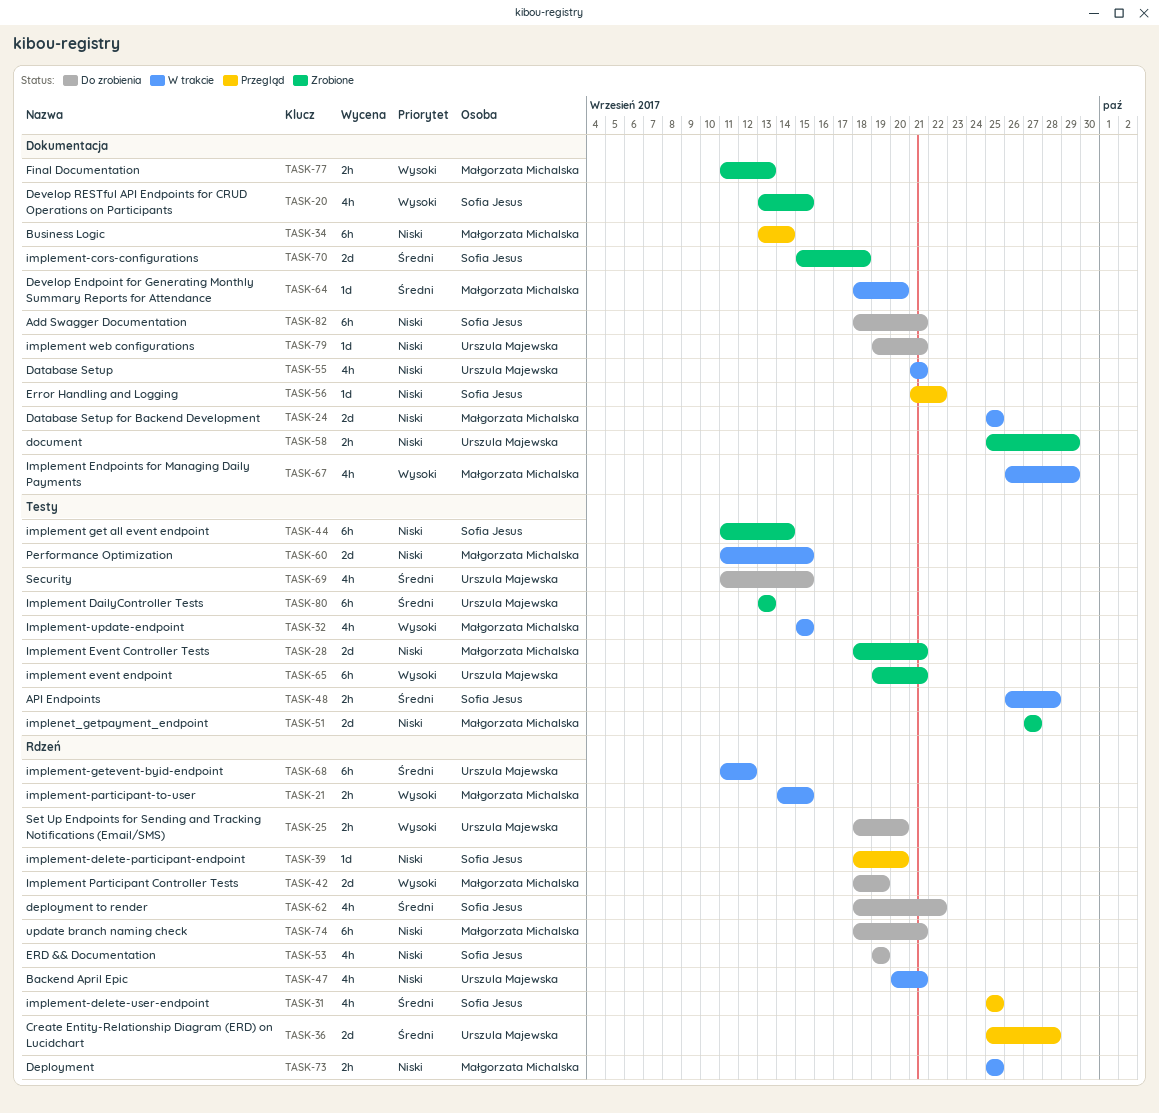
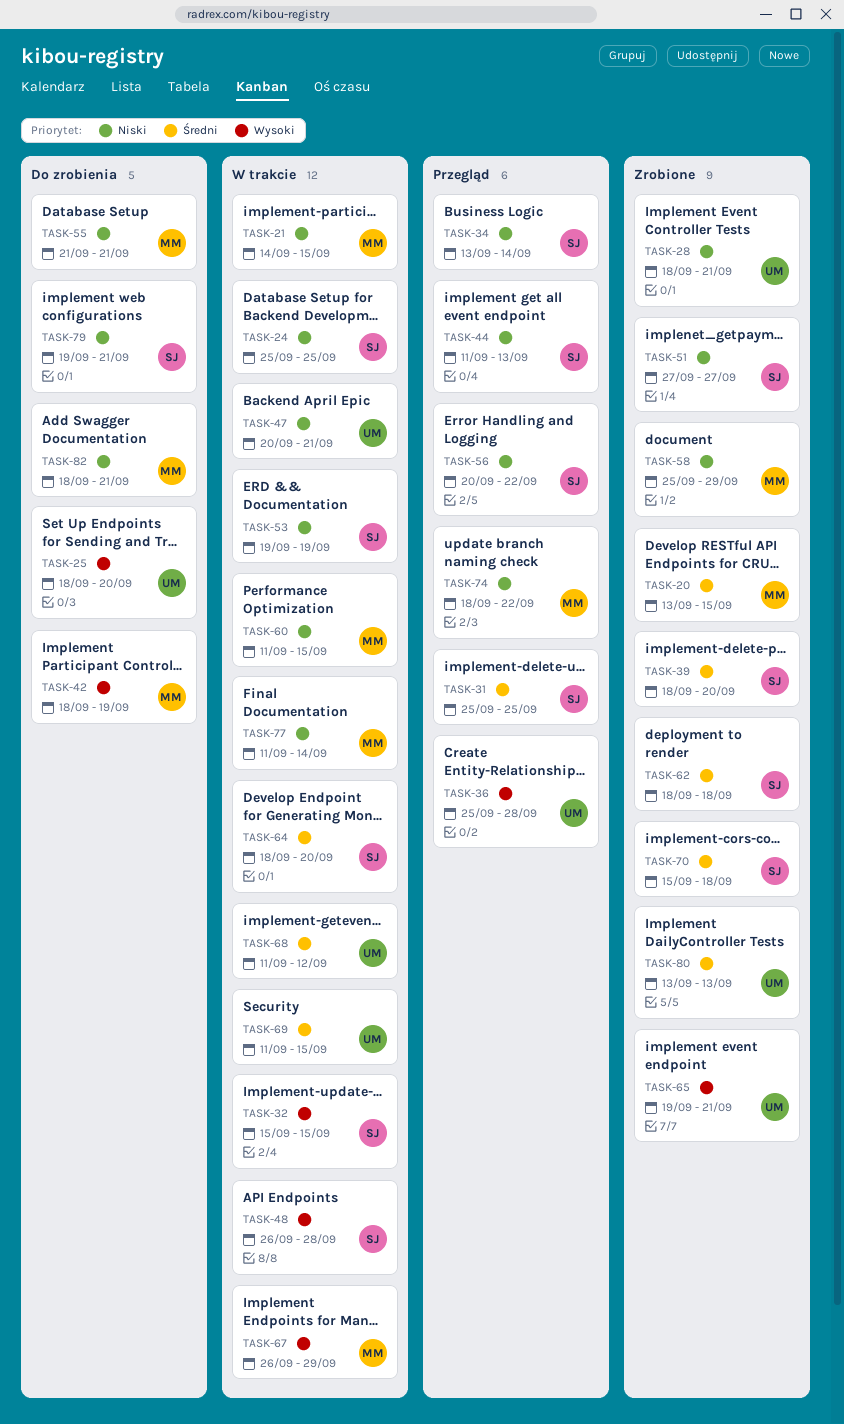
TASK-20, owner: Sofia Jesus -> Małgorzata Michalska
TASK-20, priority: Wysoki -> Średni
TASK-21, priority: Wysoki -> Niski
TASK-24, owner: Małgorzata Michalska -> Sofia Jesus
TASK-28, owner: Małgorzata Michalska -> Urszula Majewska
TASK-32, owner: Małgorzata Michalska -> Sofia Jesus
TASK-34, owner: Małgorzata Michalska -> Sofia Jesus
TASK-36, priority: Średni -> Wysoki
TASK-39, status: Przegląd -> Zrobione
TASK-39, priority: Niski -> Średni
TASK-44, status: Zrobione -> Przegląd
TASK-44, due: Sep 14 -> Sep 13
TASK-48, priority: Średni -> Wysoki
TASK-51, owner: Małgorzata Michalska -> Sofia Jesus
TASK-53, status: Do zrobienia -> W trakcie
TASK-55, status: W trakcie -> Do zrobienia
TASK-55, owner: Urszula Majewska -> Małgorzata Michalska
TASK-56, start: Sep 21 -> Sep 20
TASK-58, owner: Urszula Majewska -> Małgorzata Michalska
TASK-62, status: Do zrobienia -> Zrobione
TASK-62, due: Sep 22 -> Sep 18
TASK-64, owner: Małgorzata Michalska -> Sofia Jesus
TASK-69, status: Do zrobienia -> W trakcie
TASK-73: present -> none
TASK-74, status: Do zrobienia -> Przegląd
TASK-74, due: Sep 21 -> Sep 22
TASK-77, status: Zrobione -> W trakcie
TASK-77, priority: Wysoki -> Niski
TASK-77, due: Sep 13 -> Sep 14
TASK-79, owner: Urszula Majewska -> Sofia Jesus
TASK-82, owner: Sofia Jesus -> Małgorzata Michalska

